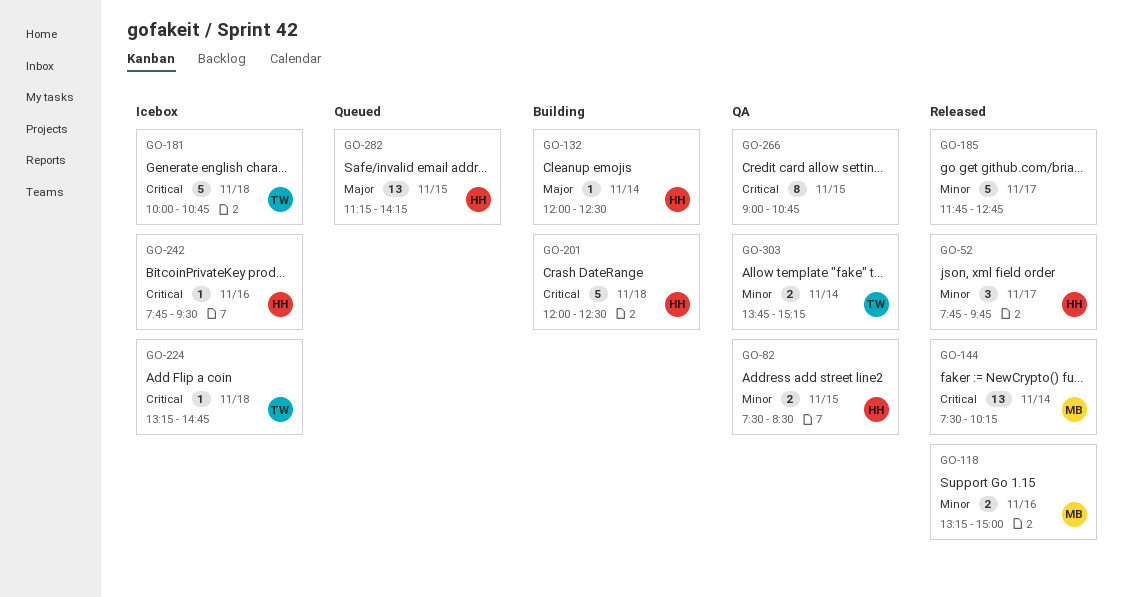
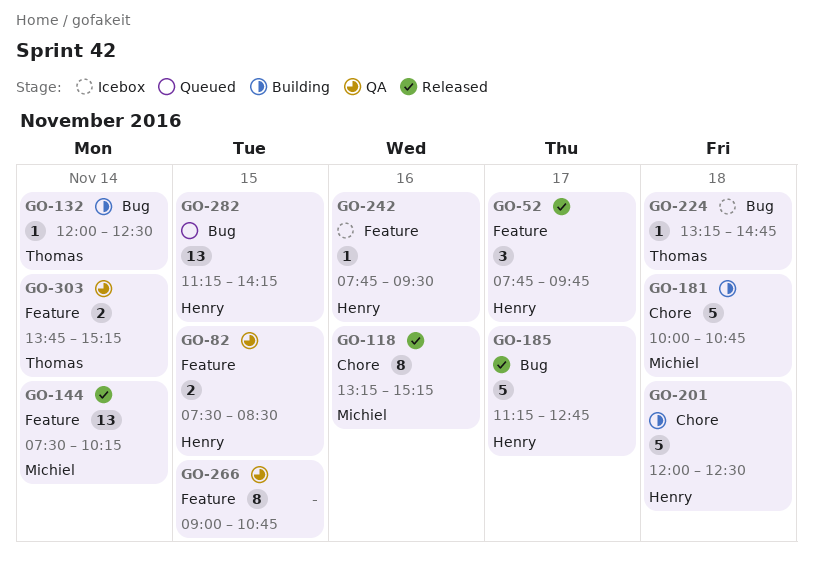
GO-118, estimate: 2 -> 8
GO-118, ends: 15:00 -> 15:15
GO-132, owner: Henry -> Thomas
GO-181, status: Icebox -> Building
GO-181, owner: Thomas -> Michiel
GO-185, owner: none -> Henry
GO-185, begins: 11:45 -> 11:15

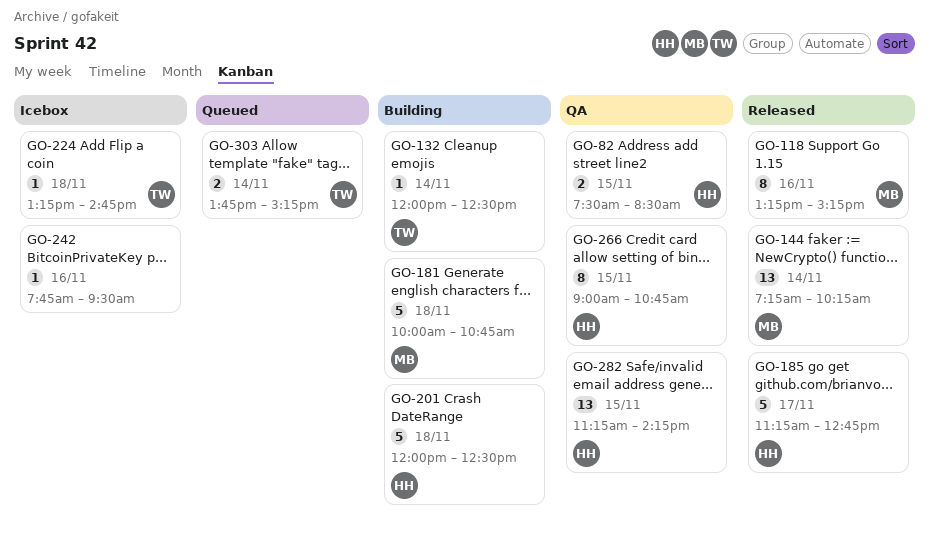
GO-52: present -> none
GO-144, begins: 07:30 -> 07:15
GO-242, owner: Henry -> none
GO-266, owner: none -> Henry
GO-282, status: Queued -> QA
GO-303, status: QA -> Queued

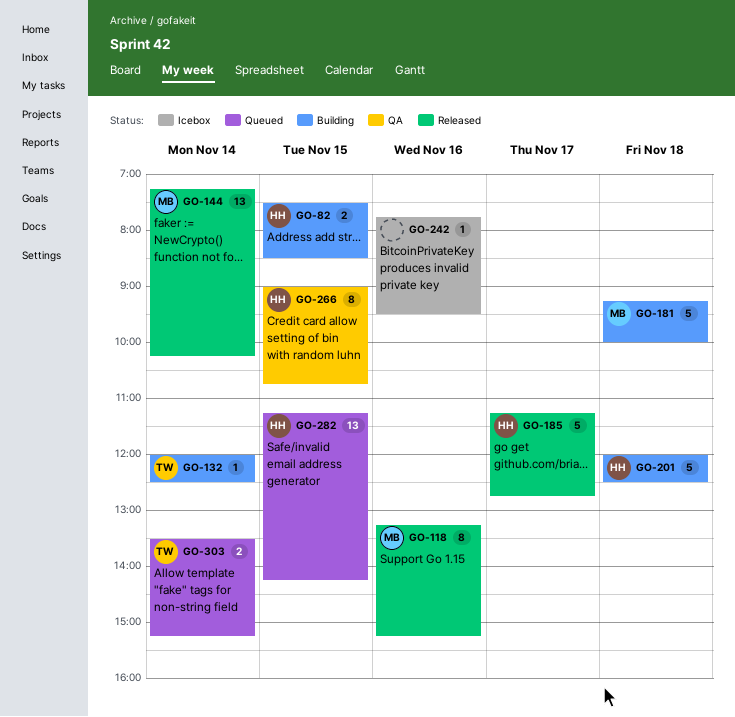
GO-82, status: QA -> Building
GO-181, begins: 10:00 -> 09:15
GO-181, ends: 10:45 -> 10:00
GO-224: present -> none
GO-282, status: QA -> Queued
GO-303, begins: 13:45 -> 13:30

